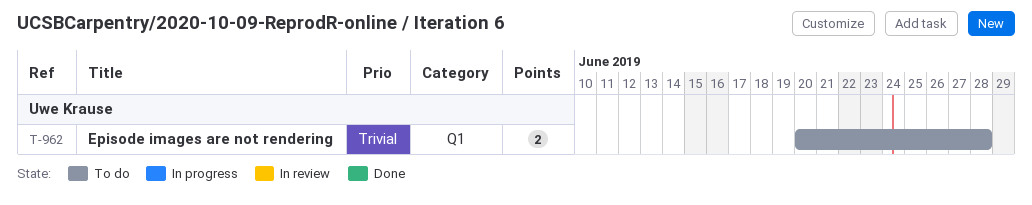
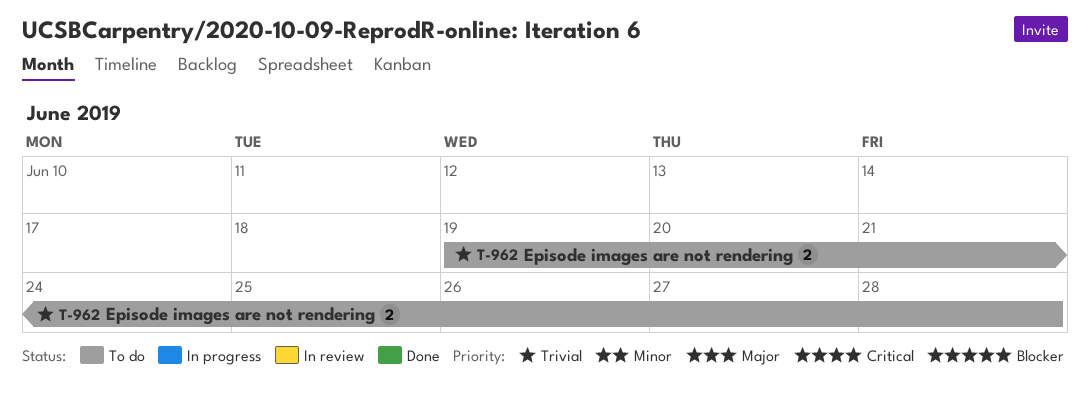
T-962, start: Jun 20 -> Jun 19

